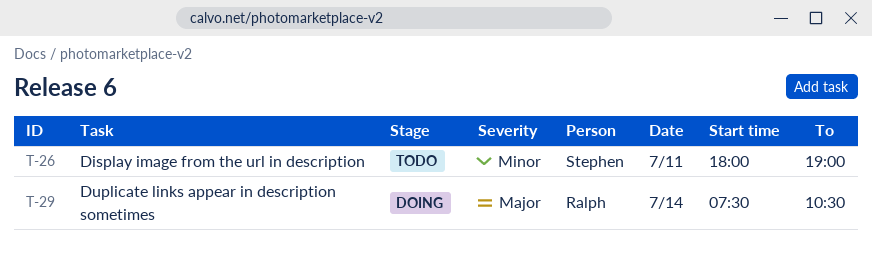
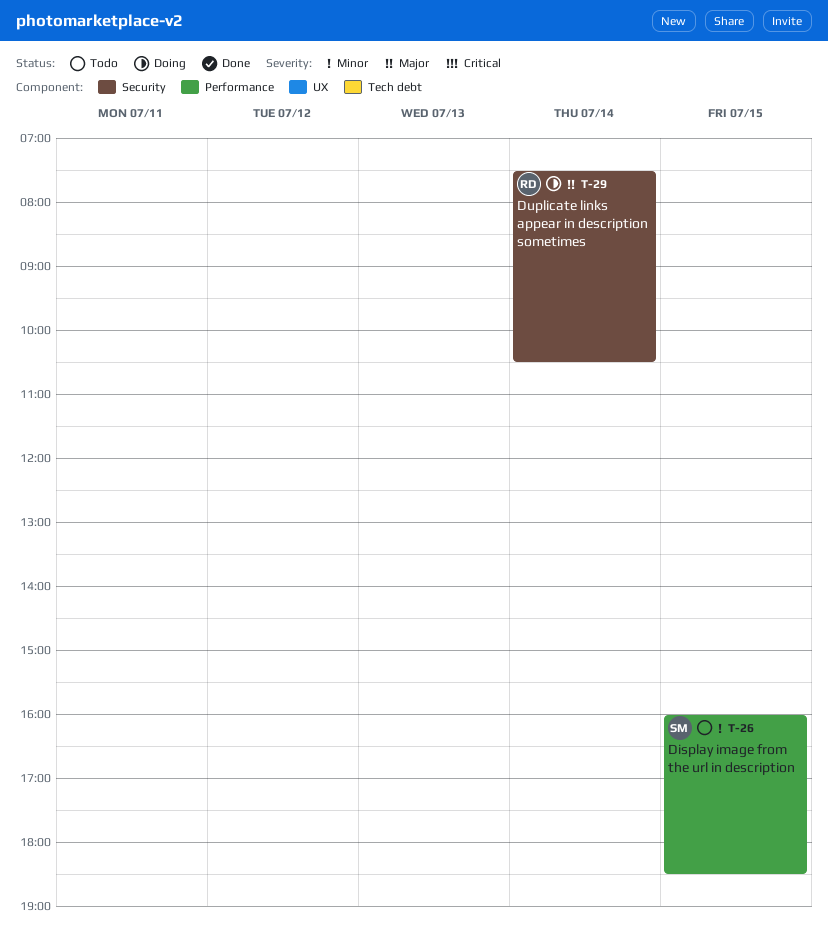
T-26, day: Jul 11 -> Jul 15
T-26, begins: 18:00 -> 16:00
T-26, ends: 19:00 -> 18:30

